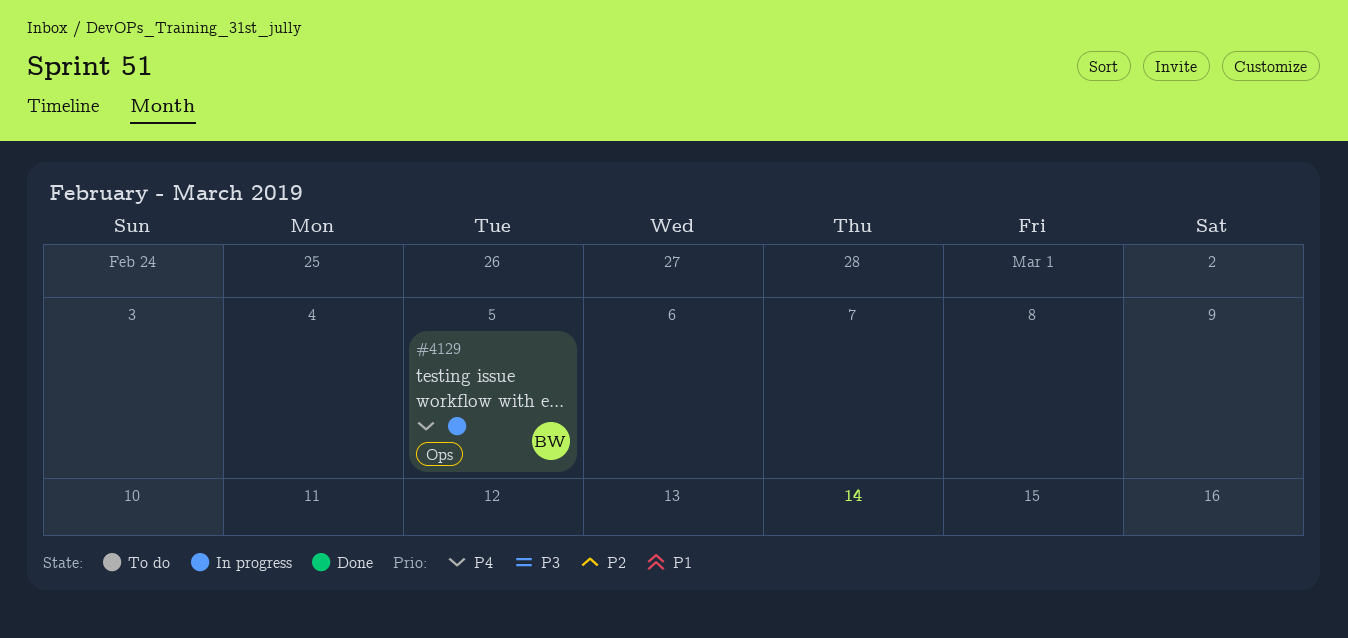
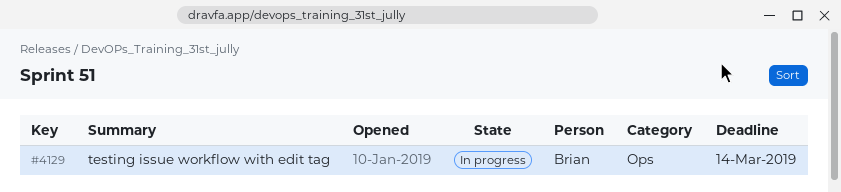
#4129, due: Mar 5 -> Mar 14

